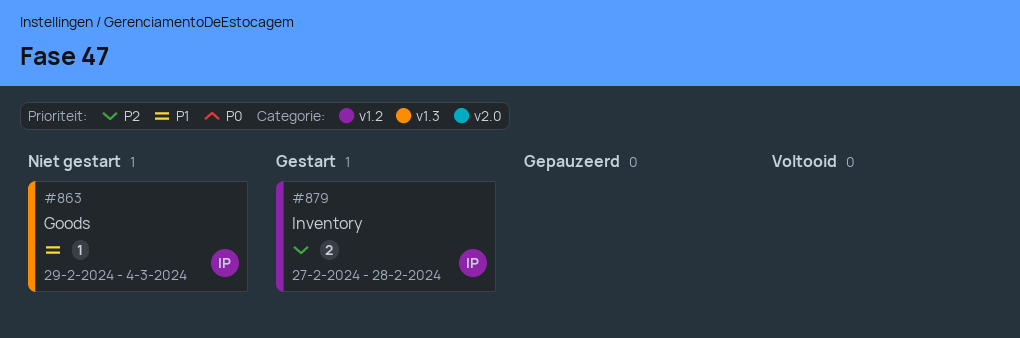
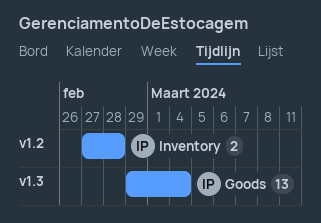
Goods, estimate: 1 -> 13

